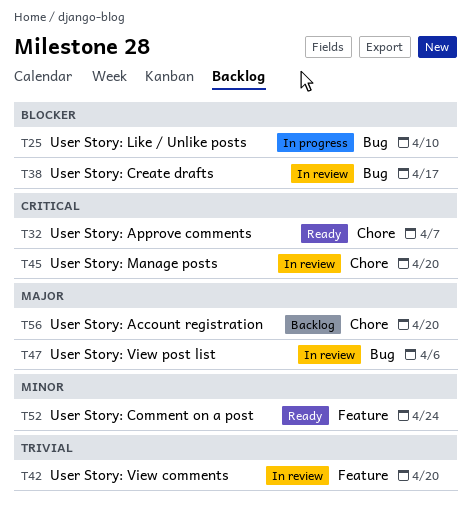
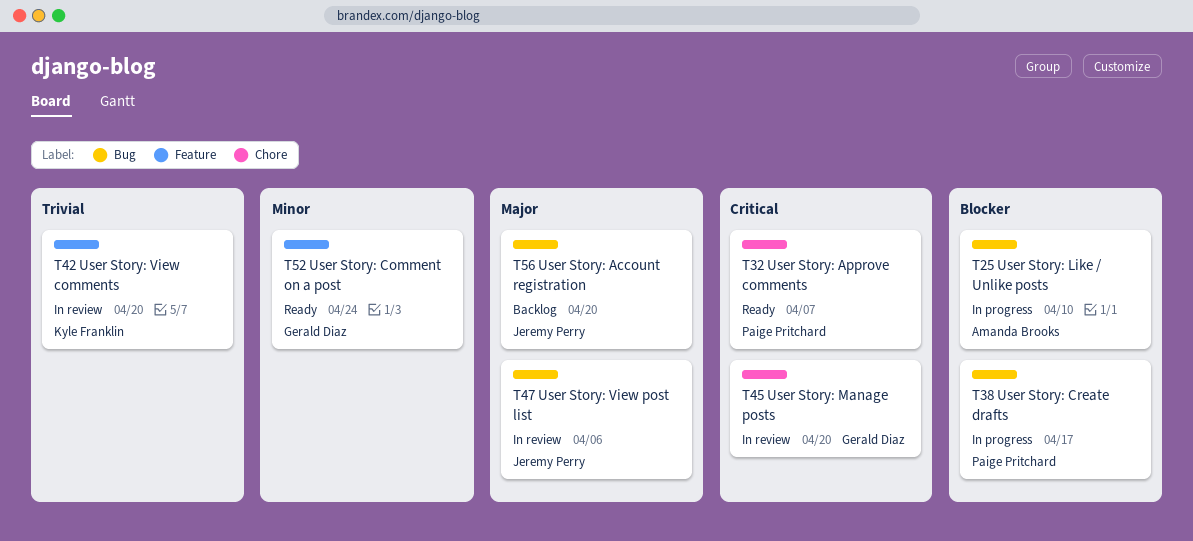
T38, status: In review -> In progress
T56, label: Chore -> Bug

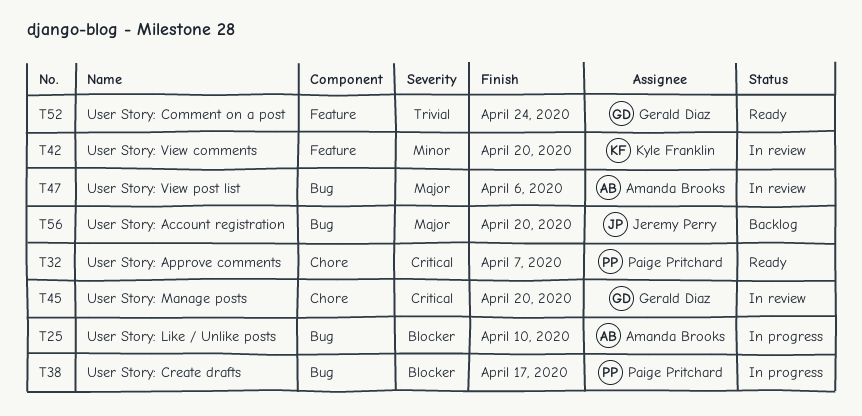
T42, priority: Trivial -> Minor
T47, owner: Jeremy Perry -> Amanda Brooks
T52, priority: Minor -> Trivial

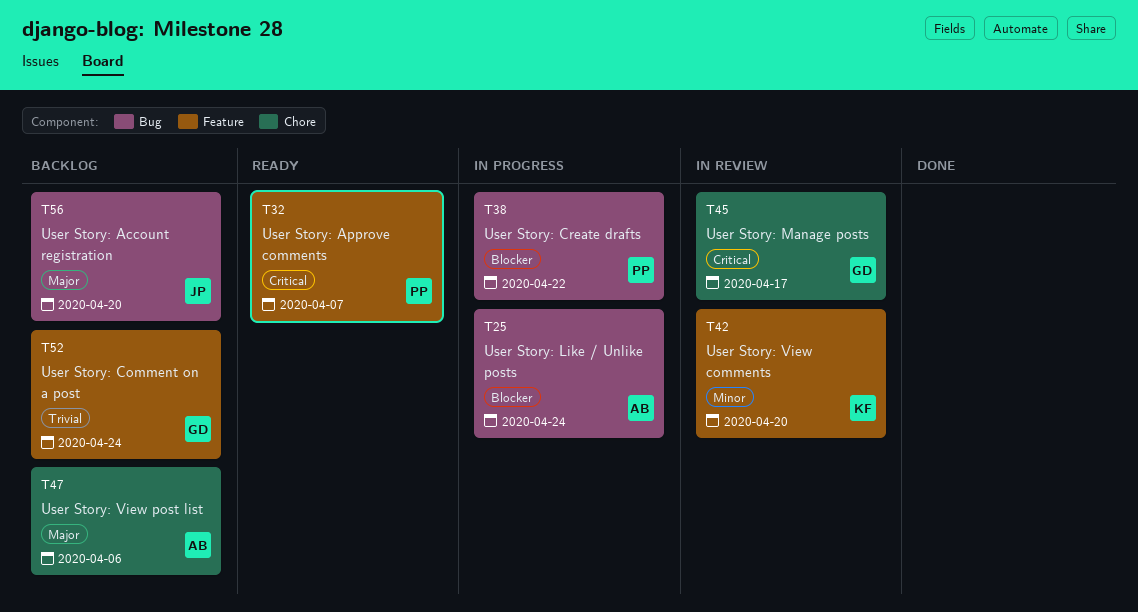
T25, due: Apr 10 -> Apr 24
T32, label: Chore -> Feature
T38, due: Apr 17 -> Apr 22
T45, due: Apr 20 -> Apr 17
T47, status: In review -> Backlog
T47, label: Bug -> Chore
T52, status: Ready -> Backlog

